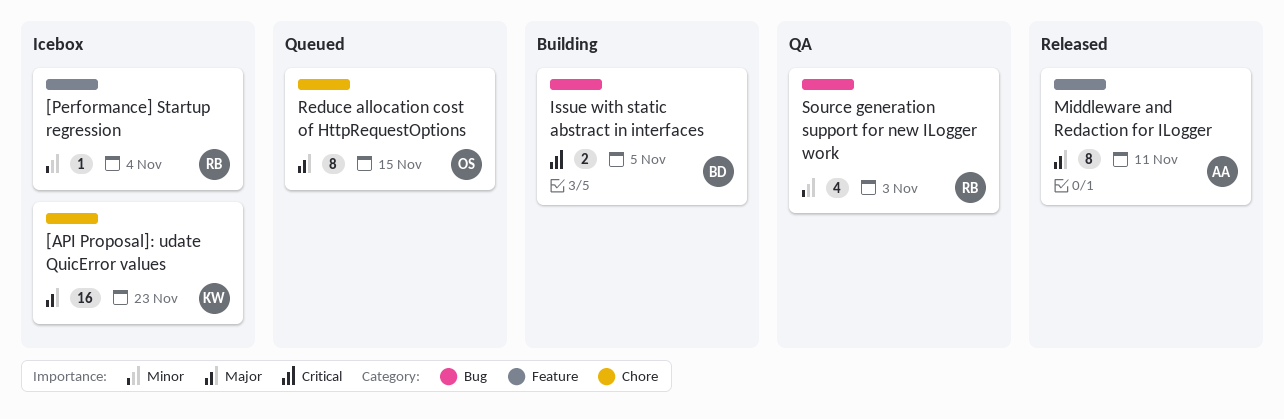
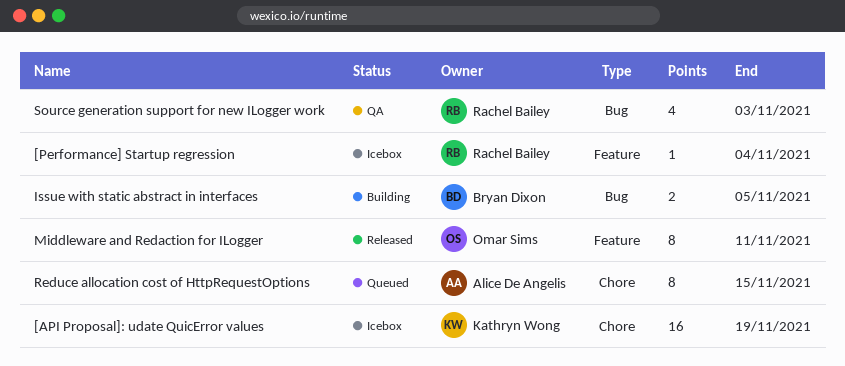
[API Proposal]: udate QuicError values, due: Nov 23 -> Nov 19
Middleware and Redaction for ILogger, owner: Alice De Angelis -> Omar Sims
Reduce allocation cost of HttpRequestOptions, owner: Omar Sims -> Alice De Angelis

